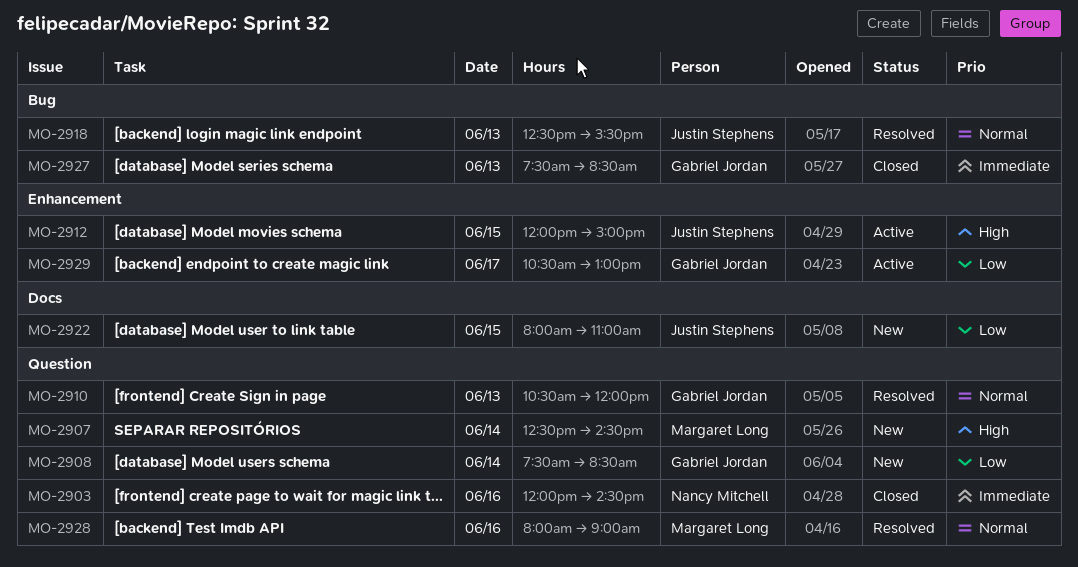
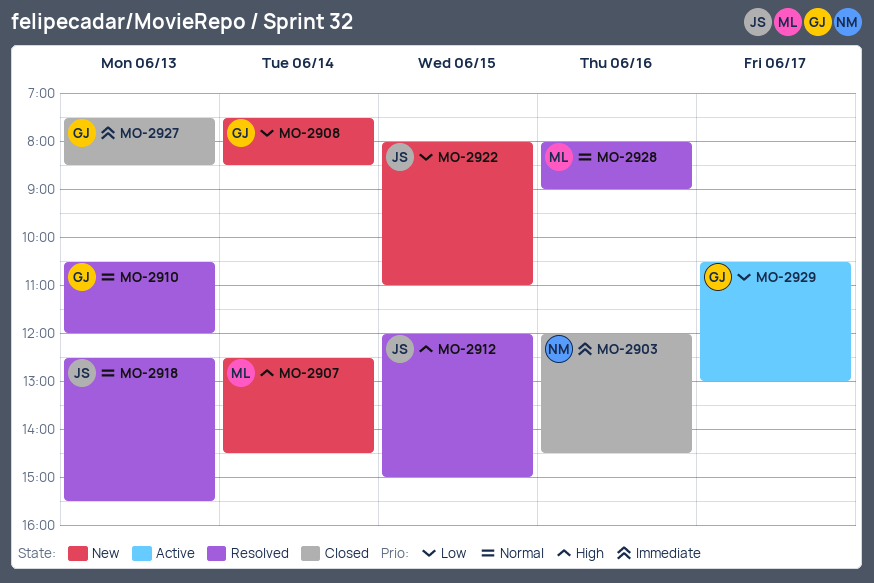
MO-2912, status: Active -> Resolved

